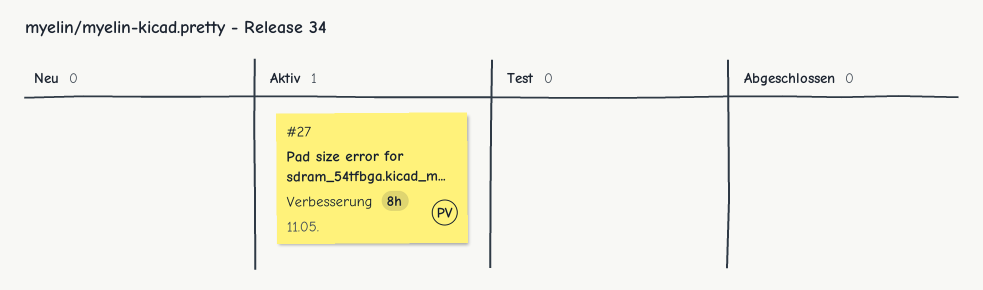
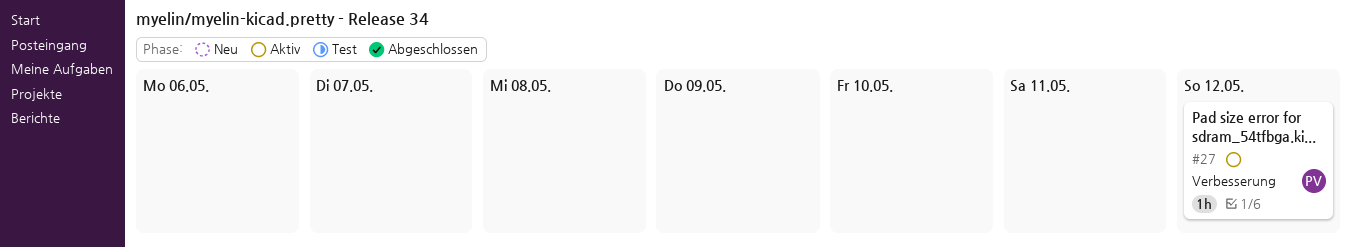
#27, estimate: 8h -> 1h
#27, due: May 11 -> May 12

